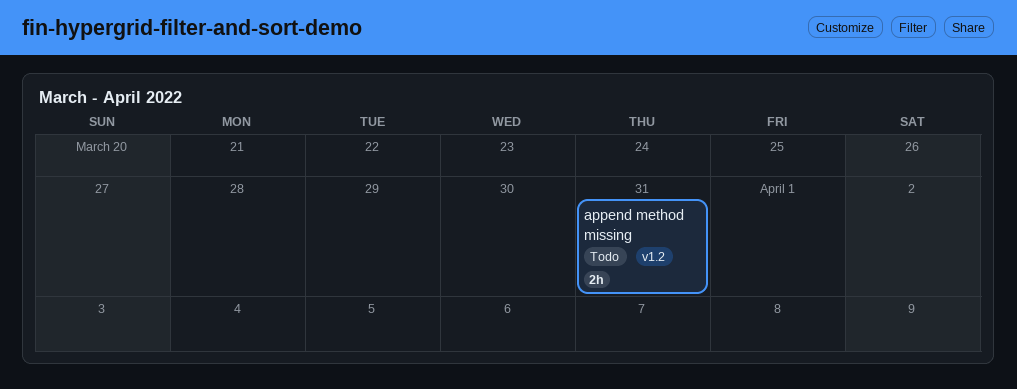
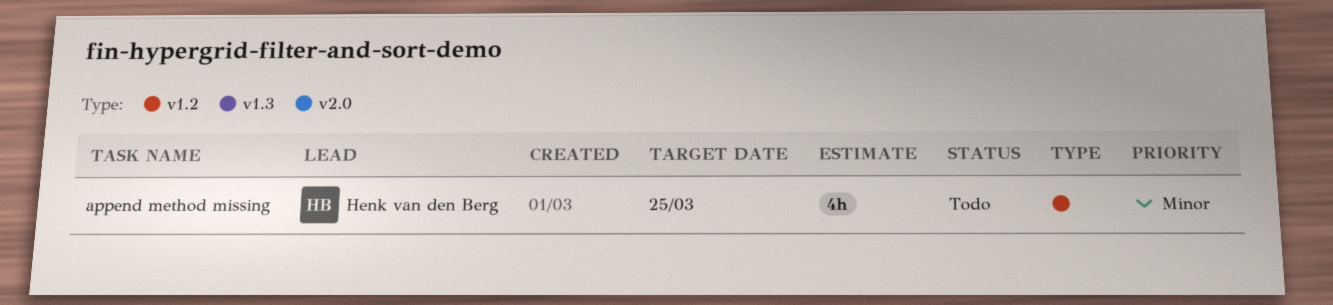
append method missing, estimate: 2h -> 4h
append method missing, due: Mar 31 -> Mar 25

